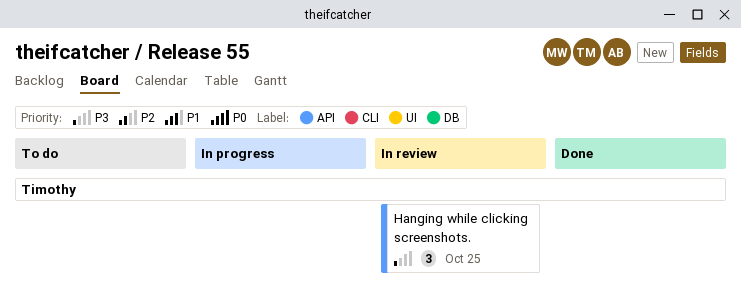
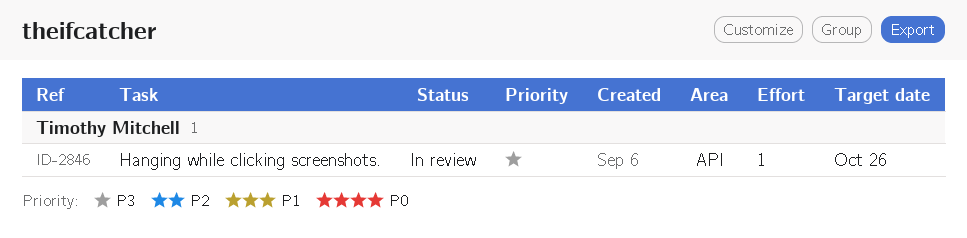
Hanging while clicking screenshots., estimate: 3 -> 1
Hanging while clicking screenshots., due: Oct 25 -> Oct 26

